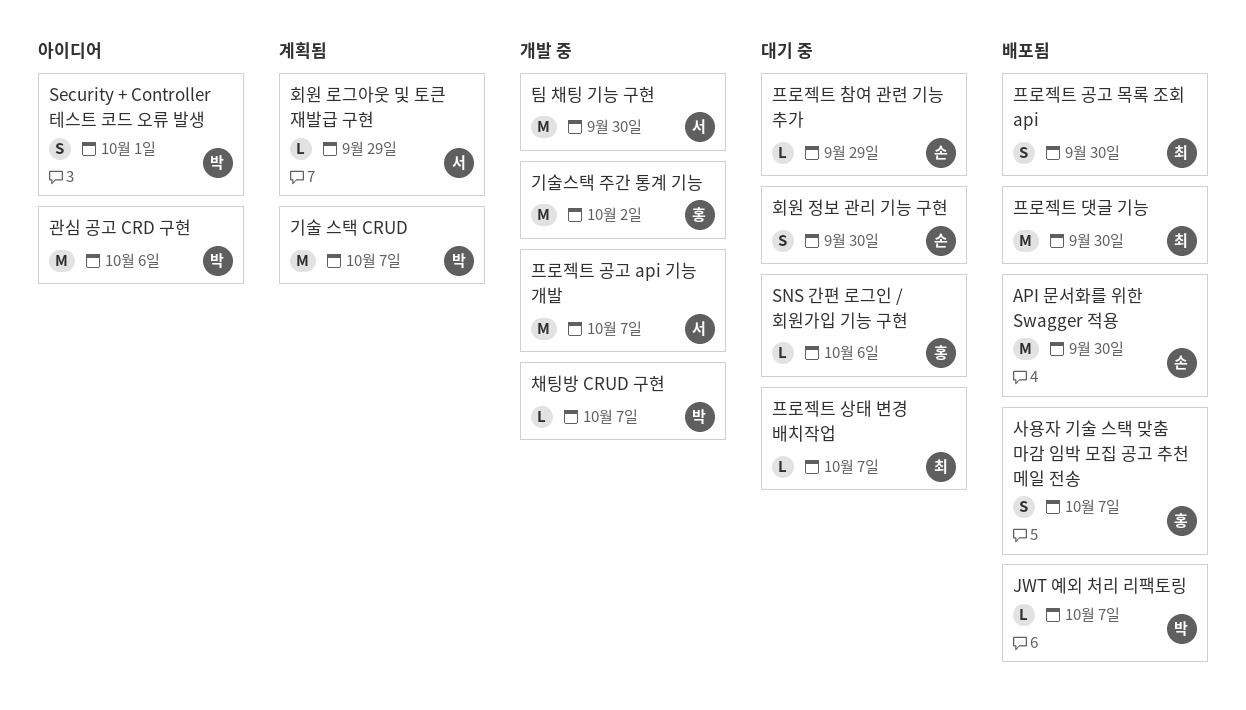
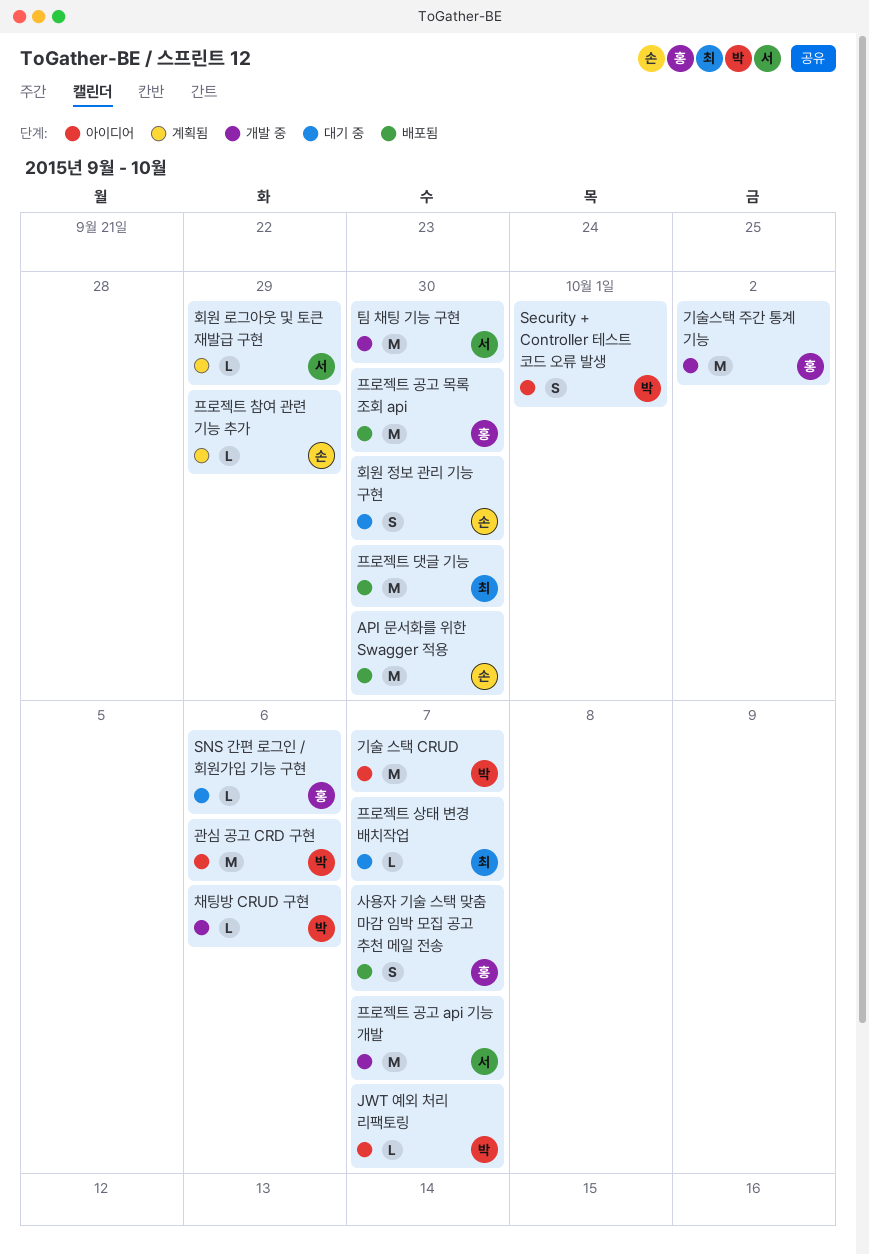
JWT 예외 처리 리팩토링, status: 배포됨 -> 아이디어
기술 스택 CRUD, status: 계획됨 -> 아이디어
채팅방 CRUD 구현, due: Oct 7 -> Oct 6
프로젝트 공고 목록 조회 api, owner: 최 -> 홍
프로젝트 공고 목록 조회 api, estimate: S -> M
프로젝트 참여 관련 기능 추가, status: 대기 중 -> 계획됨

